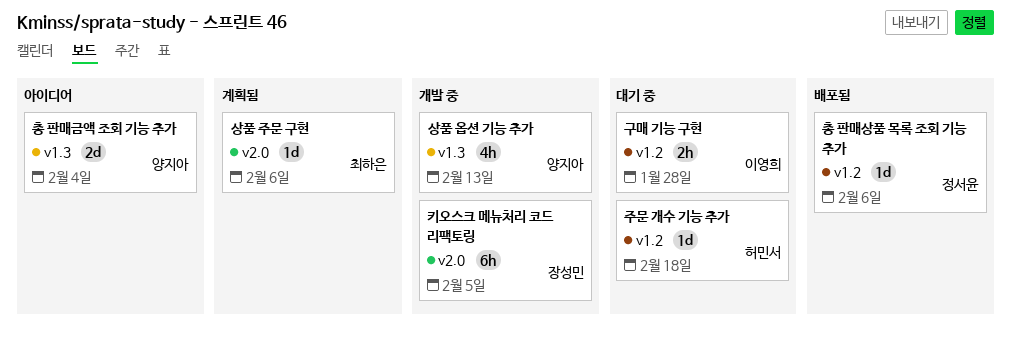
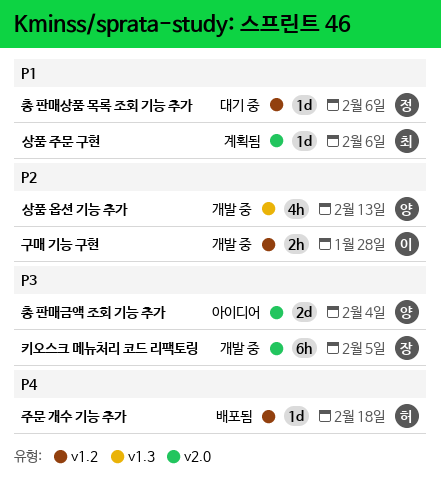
구매 기능 구현, status: 대기 중 -> 개발 중
주문 개수 기능 추가, status: 대기 중 -> 배포됨
총 판매금액 조회 기능 추가, label: v1.3 -> v2.0
총 판매상품 목록 조회 기능 추가, status: 배포됨 -> 대기 중

